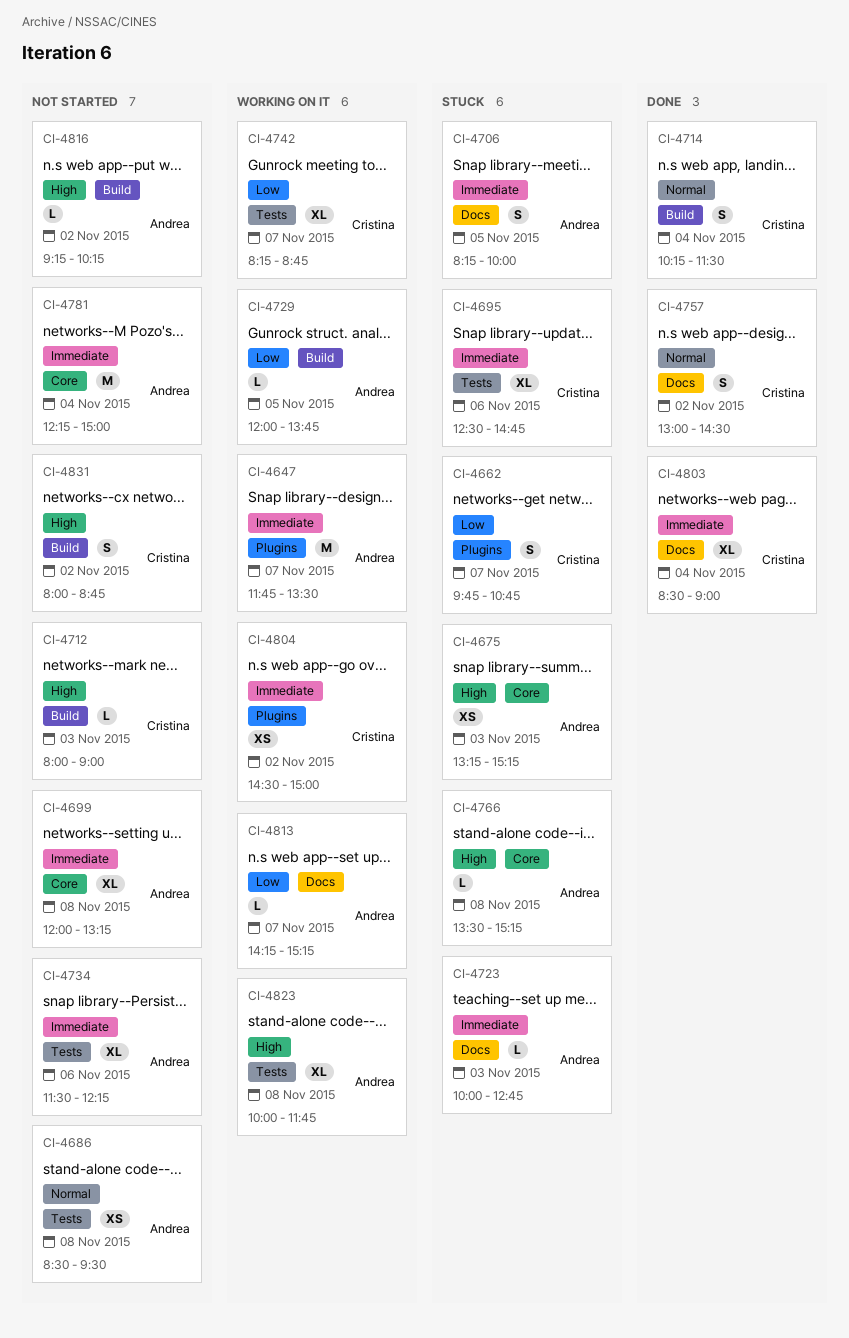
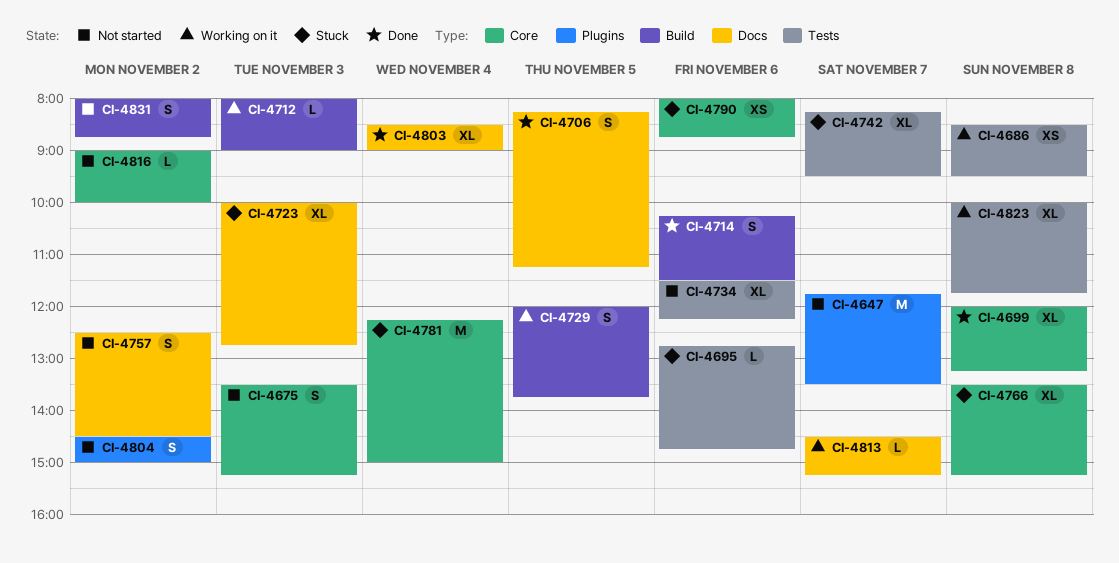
CI-4647, status: Working on it -> Not started
CI-4662: present -> none
CI-4675, status: Stuck -> Not started
CI-4675, estimate: XS -> S
CI-4675, begins: 13:15 -> 13:30
CI-4686, status: Not started -> Working on it
CI-4695, estimate: XL -> L
CI-4695, begins: 12:30 -> 12:45
CI-4699, status: Not started -> Done
CI-4706, status: Stuck -> Done
CI-4706, ends: 10:00 -> 11:15
CI-4712, status: Not started -> Working on it
CI-4714, day: Nov 4 -> Nov 6
CI-4723, estimate: L -> XL
CI-4729, estimate: L -> S
CI-4742, status: Working on it -> Stuck
CI-4742, ends: 08:45 -> 09:30
CI-4757, status: Done -> Not started
CI-4757, begins: 13:00 -> 12:30
CI-4766, estimate: L -> XL
CI-4781, status: Not started -> Stuck
CI-4790: none -> present
CI-4804, status: Working on it -> Not started
CI-4804, estimate: XS -> S
CI-4813, begins: 14:15 -> 14:30
CI-4816, label: Build -> Core
CI-4816, begins: 09:15 -> 09:00
CI-4816, ends: 10:15 -> 10:00

